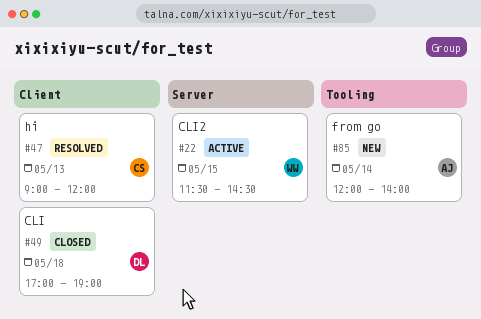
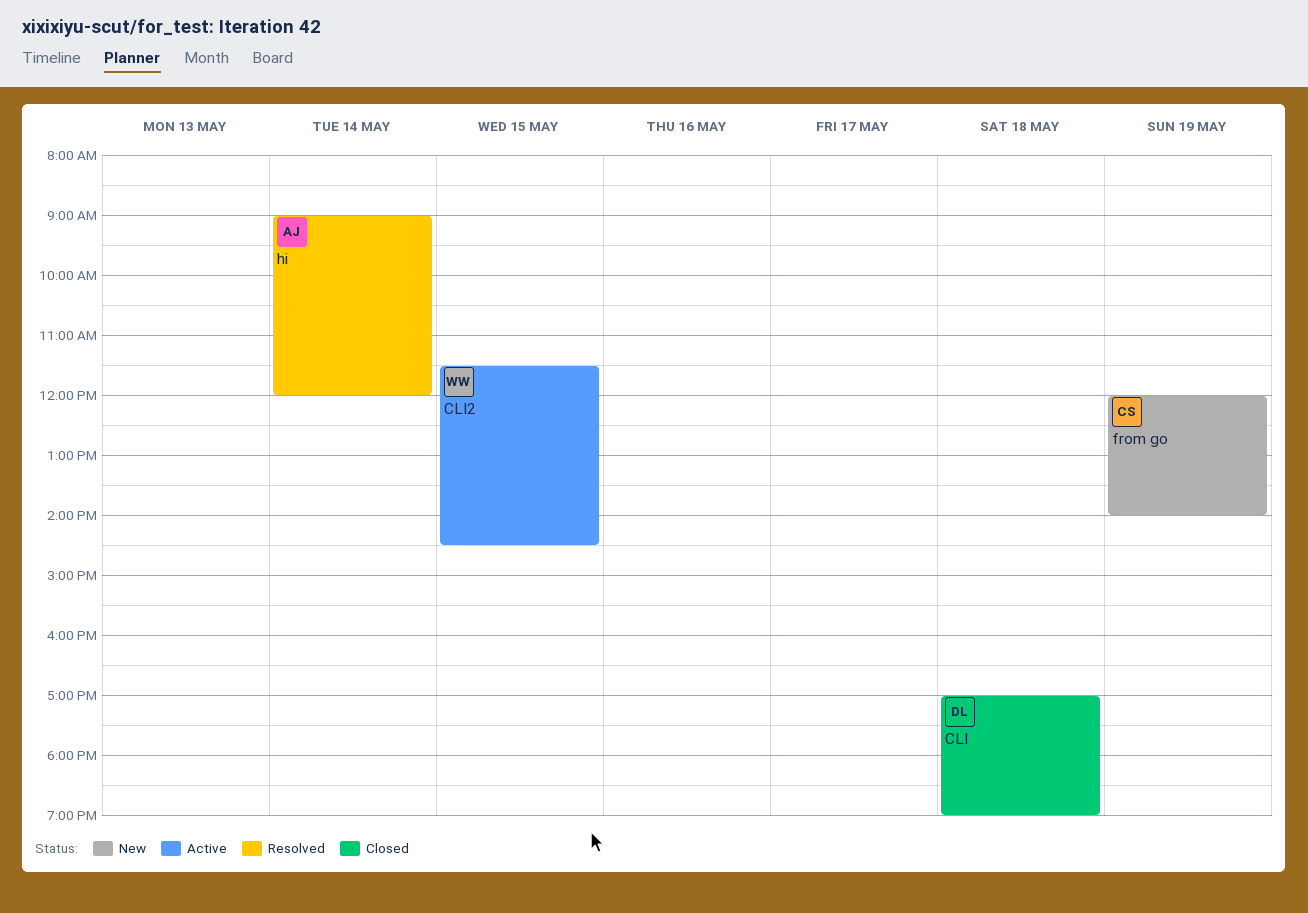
from go, owner: AJ -> CS
from go, day: May 14 -> May 19
hi, owner: CS -> AJ
hi, day: May 13 -> May 14

